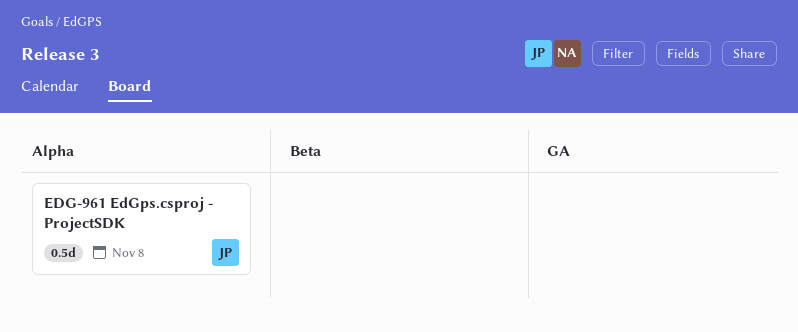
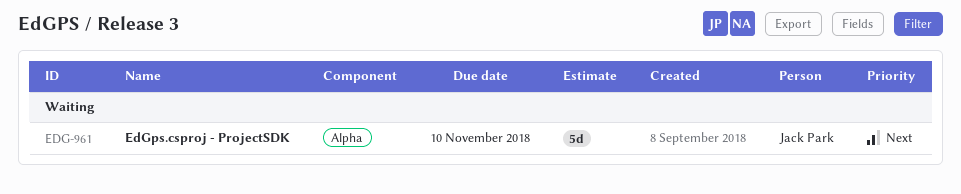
EDG-961, estimate: 0.5d -> 5d
EDG-961, due: Nov 8 -> Nov 10

